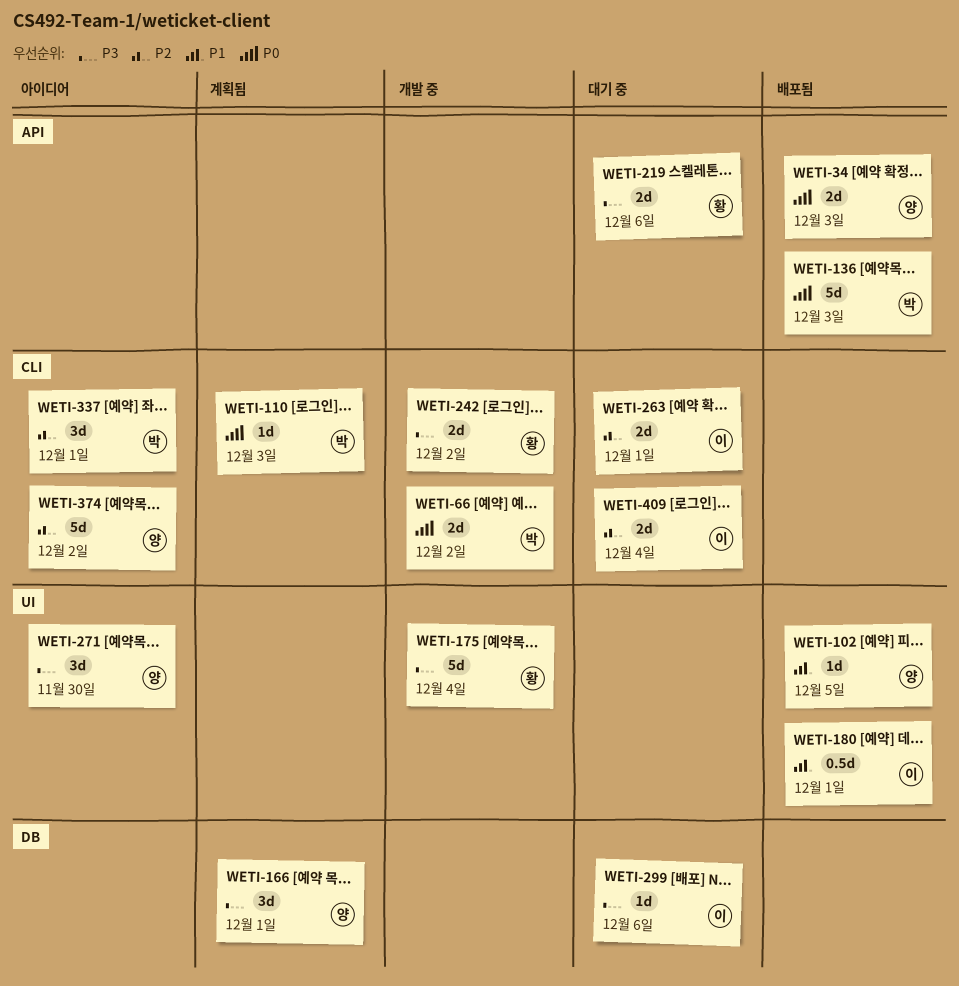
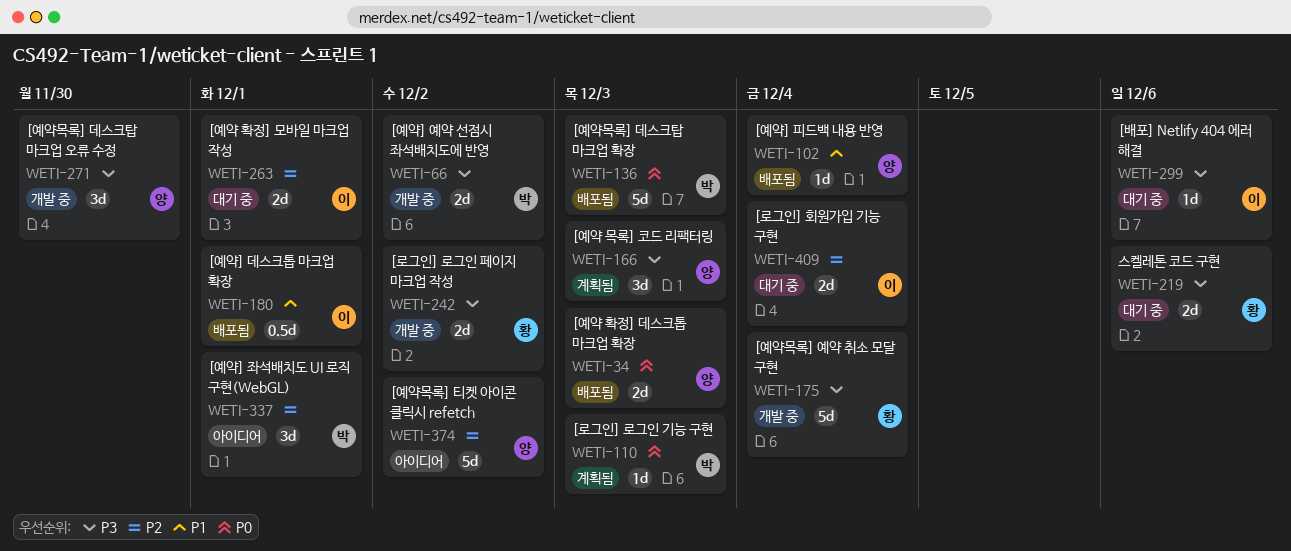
WETI-66, priority: P0 -> P3
WETI-102, due: Dec 5 -> Dec 4
WETI-166, due: Dec 1 -> Dec 3
WETI-271, status: 아이디어 -> 개발 중

